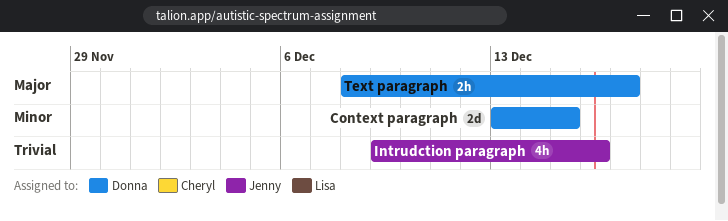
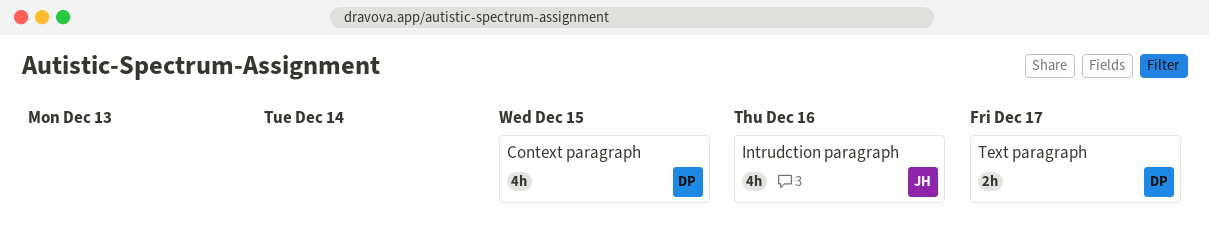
Context paragraph, estimate: 2d -> 4h

